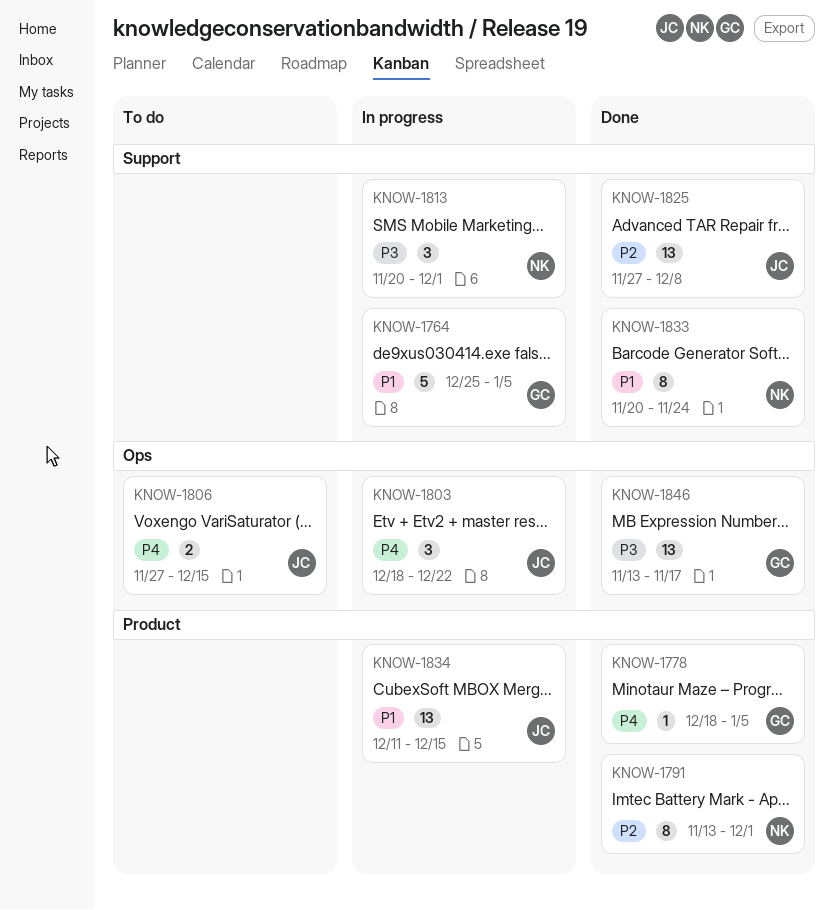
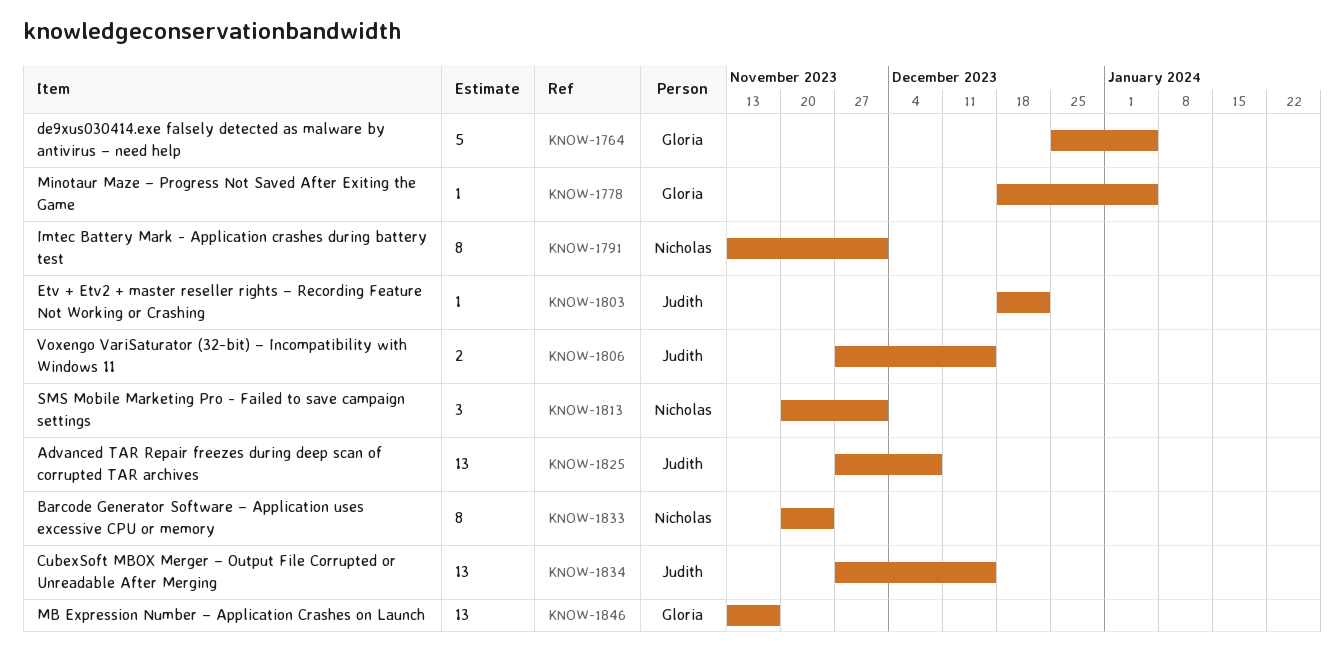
KNOW-1803, estimate: 3 -> 1
KNOW-1834, start: Dec 11 -> Nov 27

